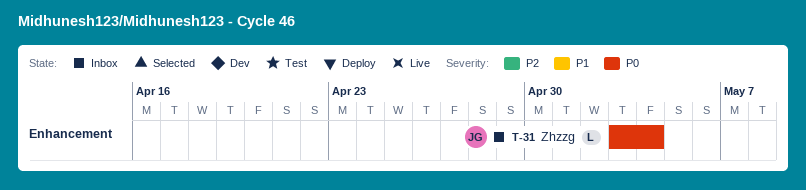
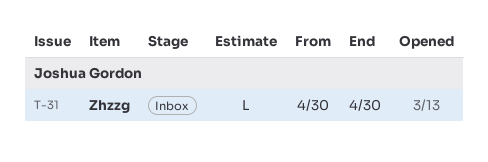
T-31, start: May 3 -> Apr 30
T-31, due: May 4 -> Apr 30

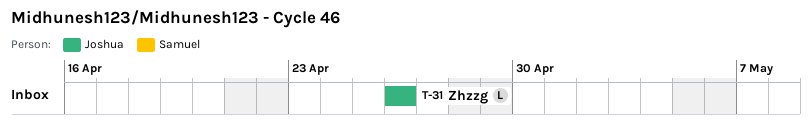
T-31, start: Apr 30 -> Apr 26
T-31, due: Apr 30 -> Apr 26

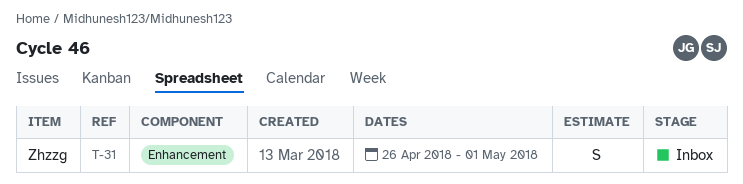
T-31, estimate: L -> S
T-31, due: Apr 26 -> May 1

